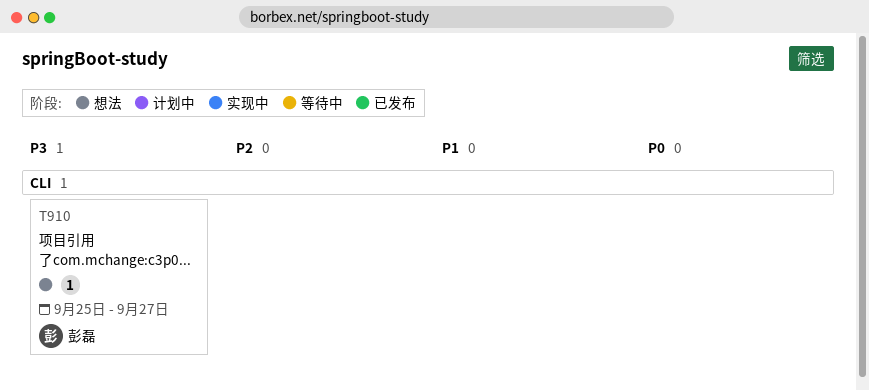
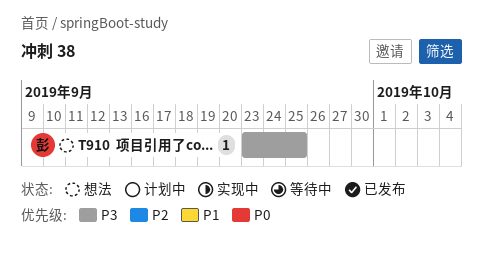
T910, start: Sep 25 -> Sep 23
T910, due: Sep 27 -> Sep 25

